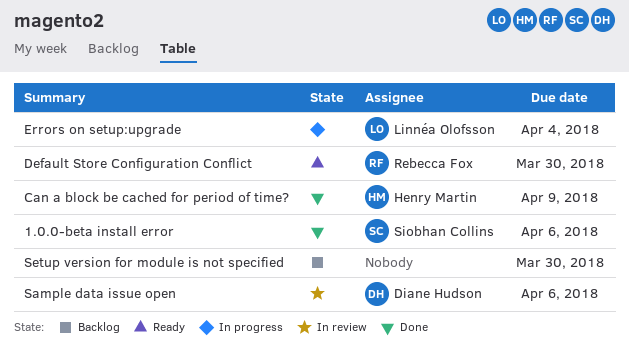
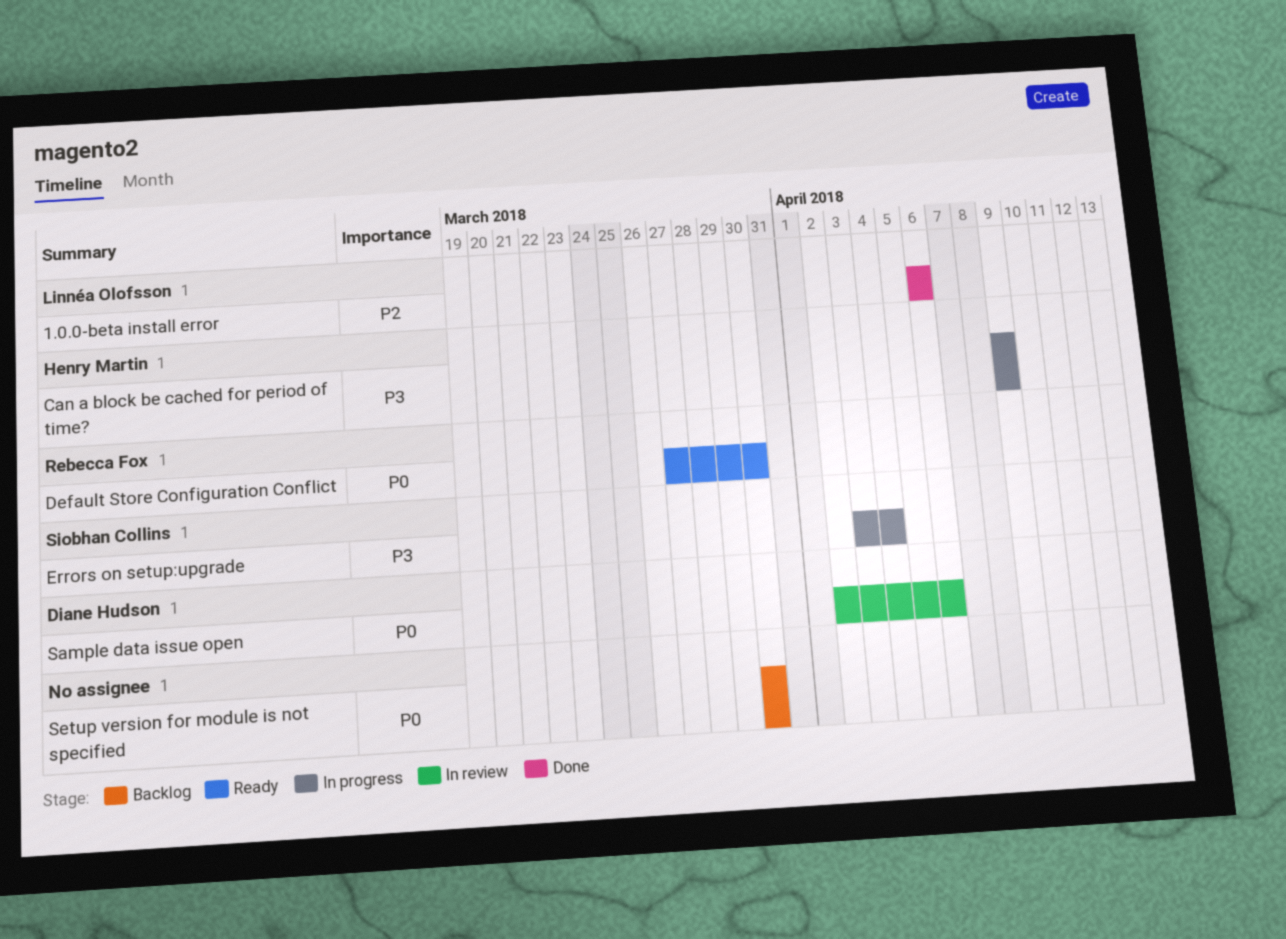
1.0.0-beta install error, owner: Siobhan Collins -> Linnéa Olofsson
Can a block be cached for period of time?, status: Done -> In progress
Errors on setup:upgrade, owner: Linnéa Olofsson -> Siobhan Collins

